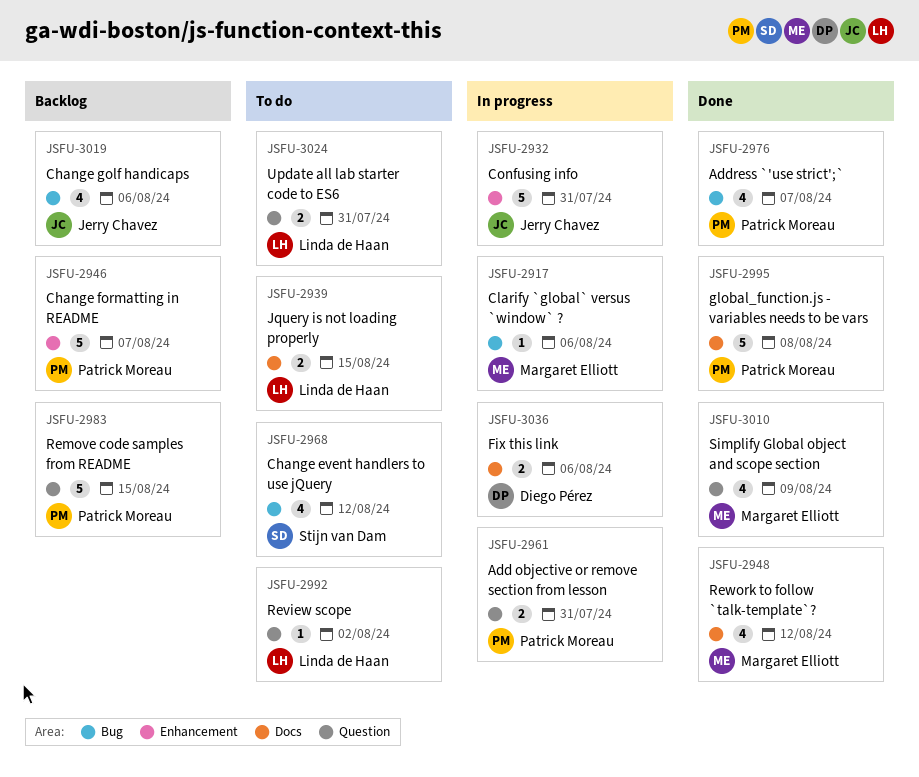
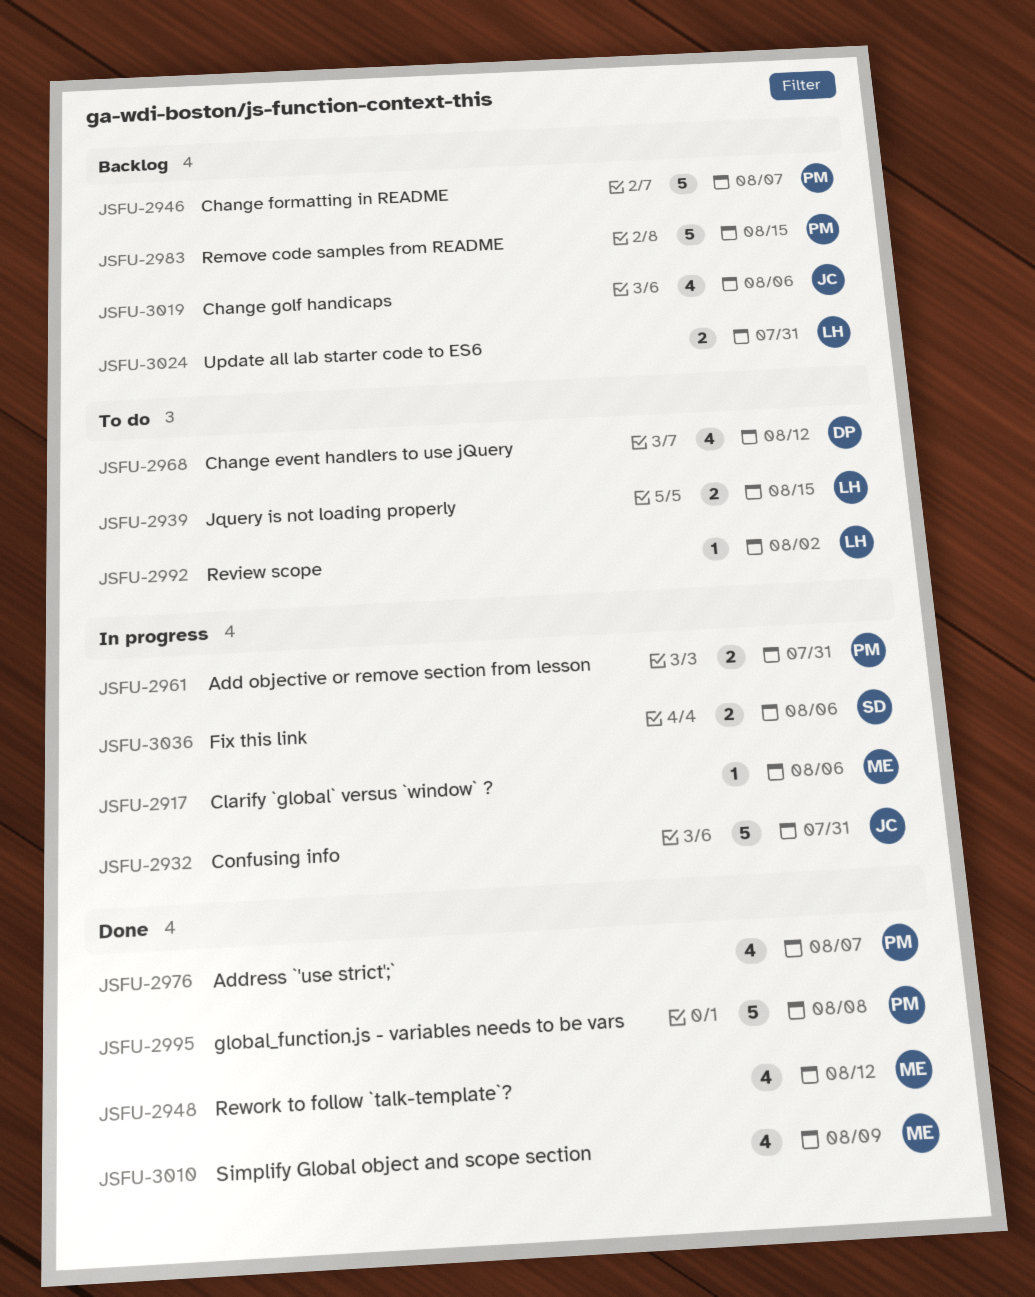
JSFU-2968, owner: Stijn van Dam -> Diego Pérez
JSFU-3024, status: To do -> Backlog
JSFU-3036, owner: Diego Pérez -> Stijn van Dam

